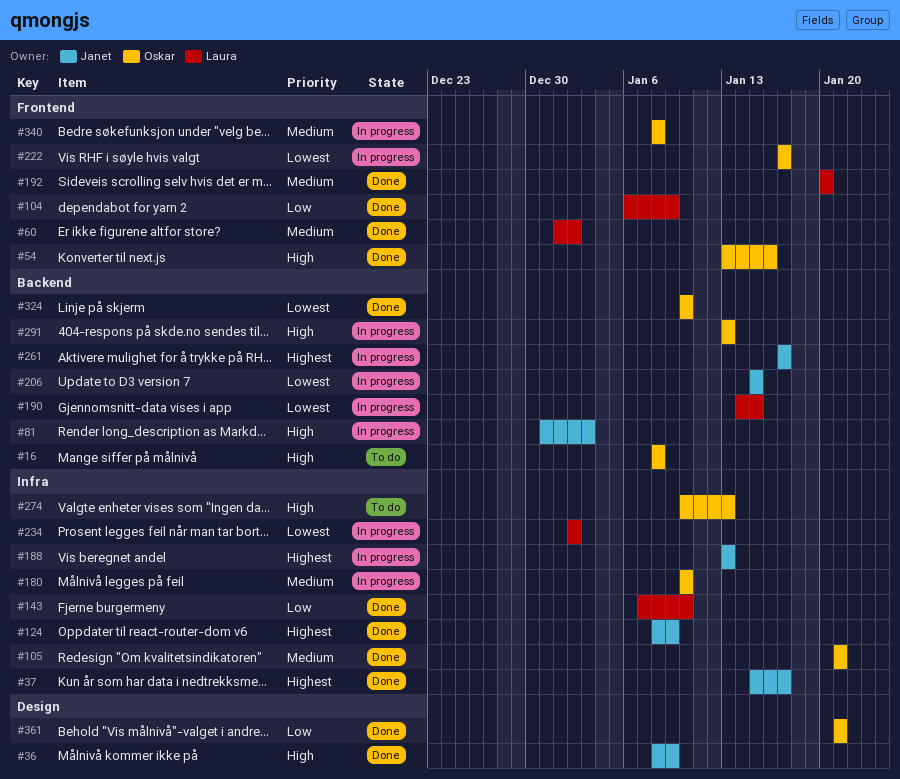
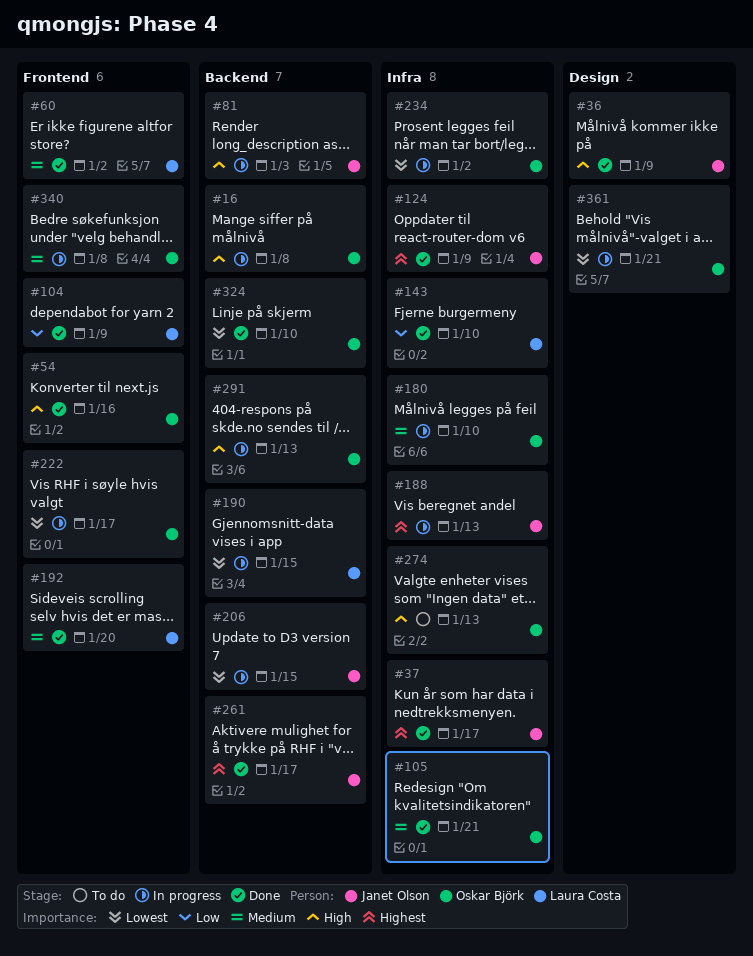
#16, status: To do -> In progress
#234, owner: Laura Costa -> Oskar Björk
#261, status: In progress -> Done
#361, status: Done -> In progress
#361, priority: Low -> Lowest

